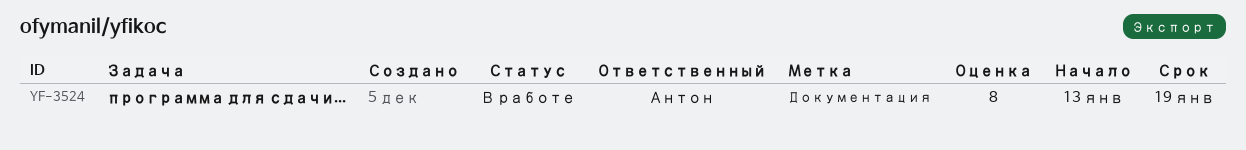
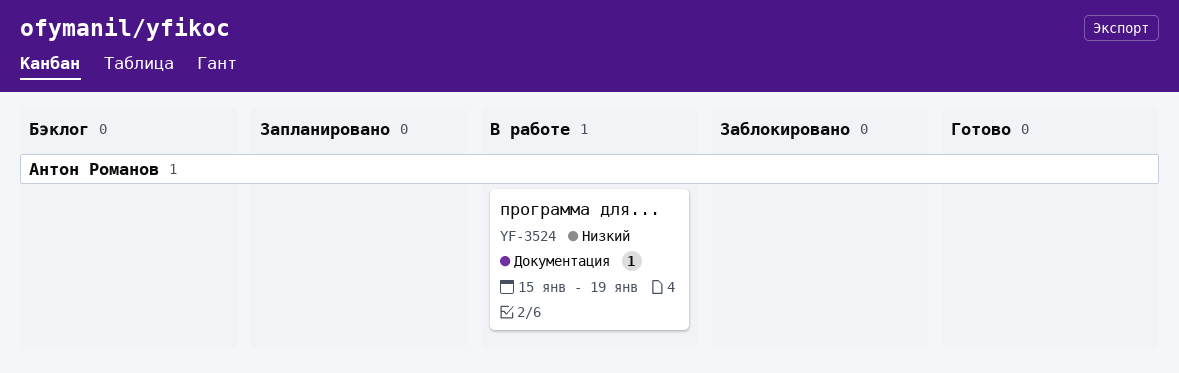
YF-3524, estimate: 8 -> 1
YF-3524, start: Jan 13 -> Jan 15

